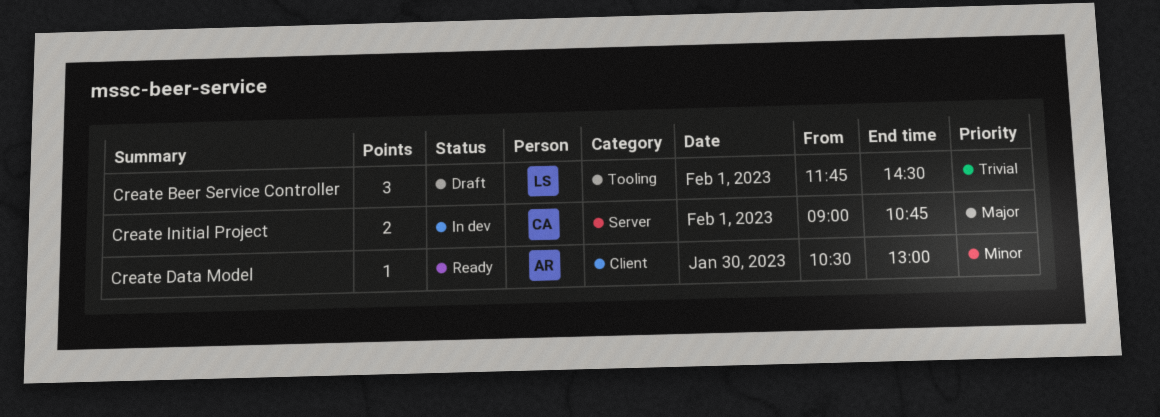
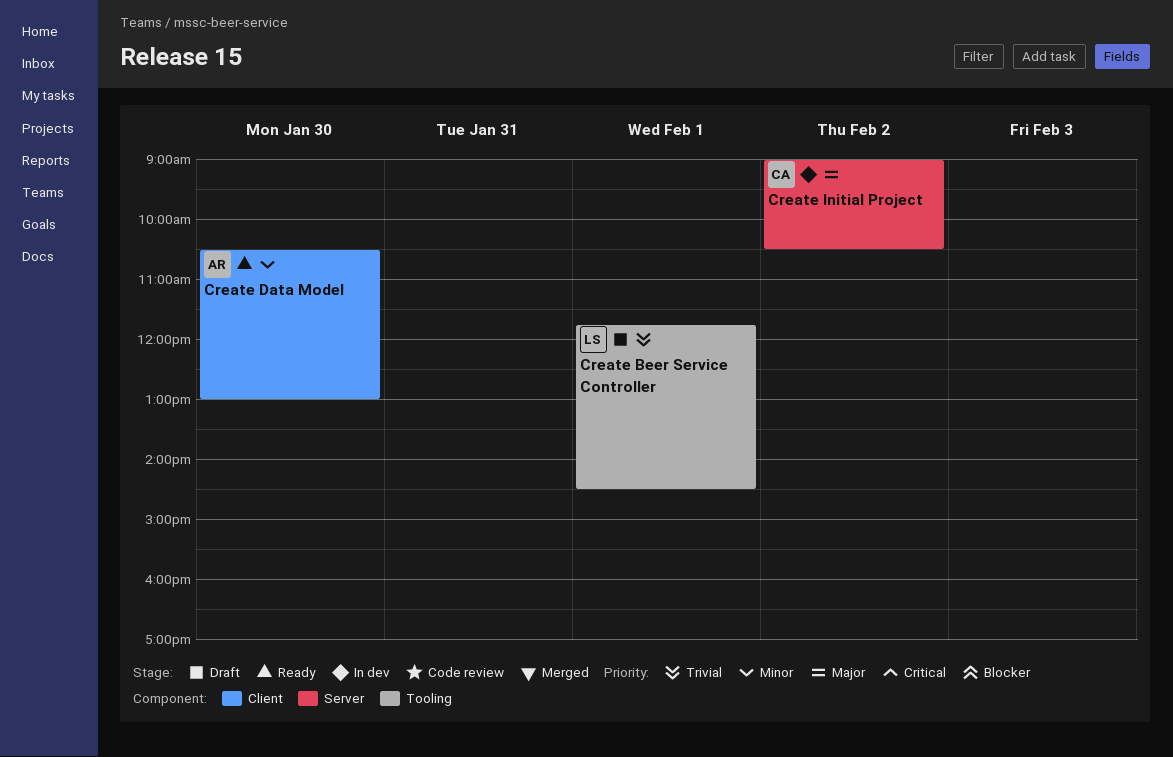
Create Initial Project, day: Feb 1 -> Feb 2
Create Initial Project, ends: 10:45 -> 10:30

